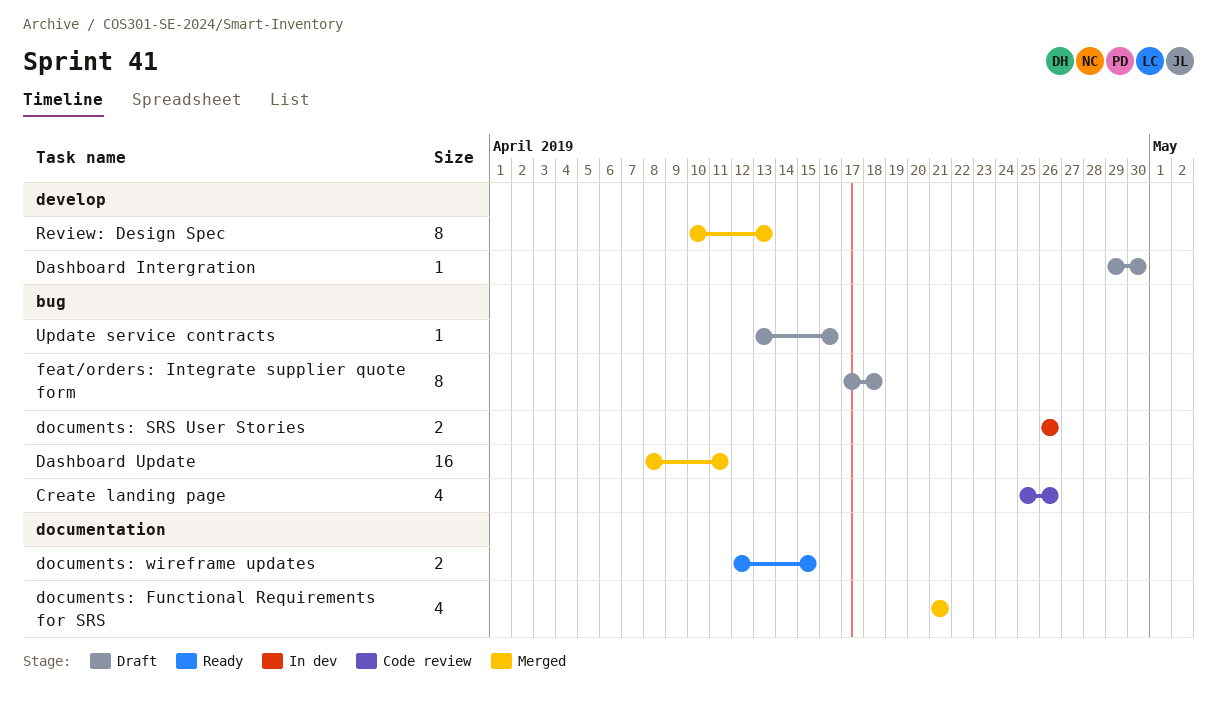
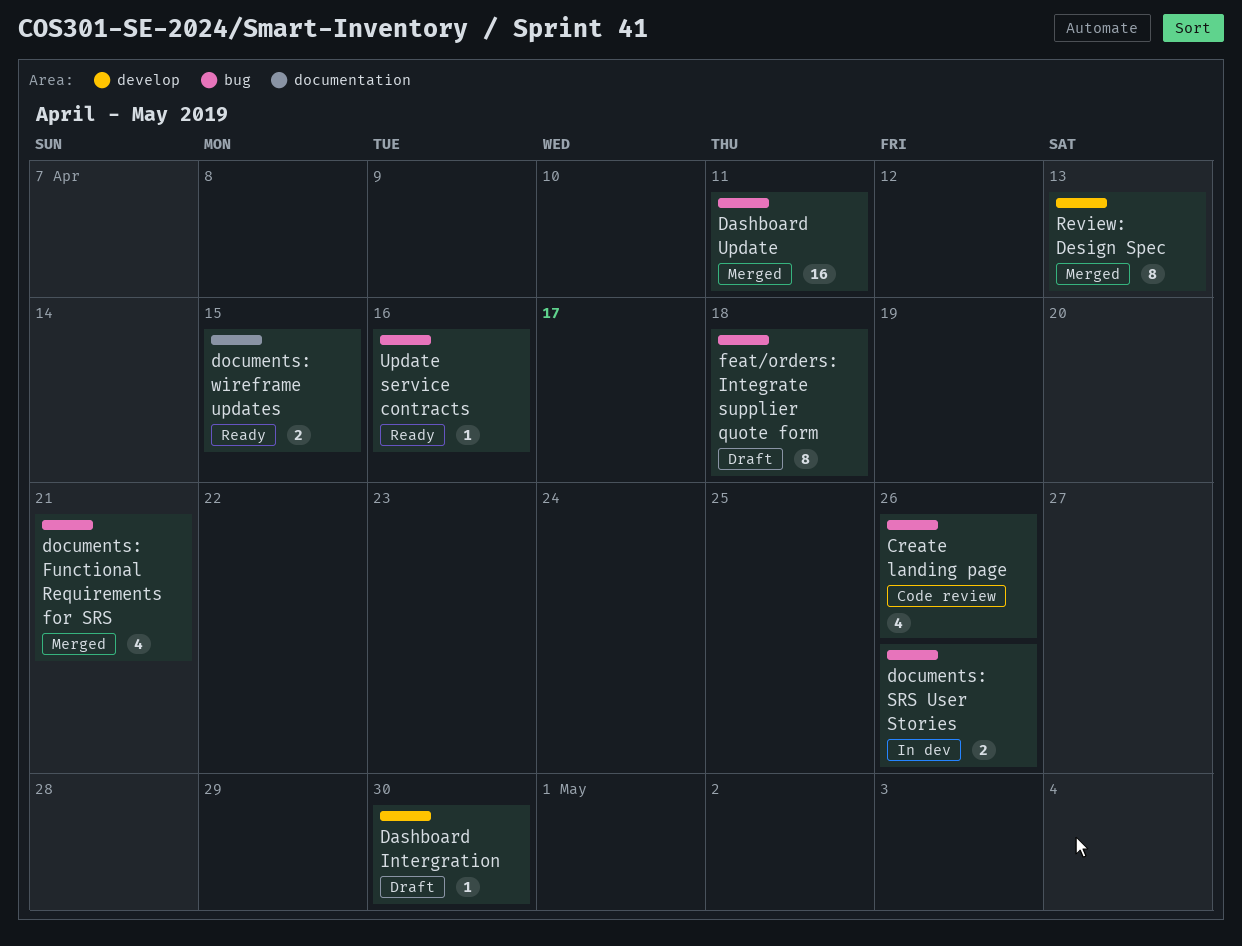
documents: Functional Requirements for SRS, label: documentation -> bug
Update service contracts, status: Draft -> Ready

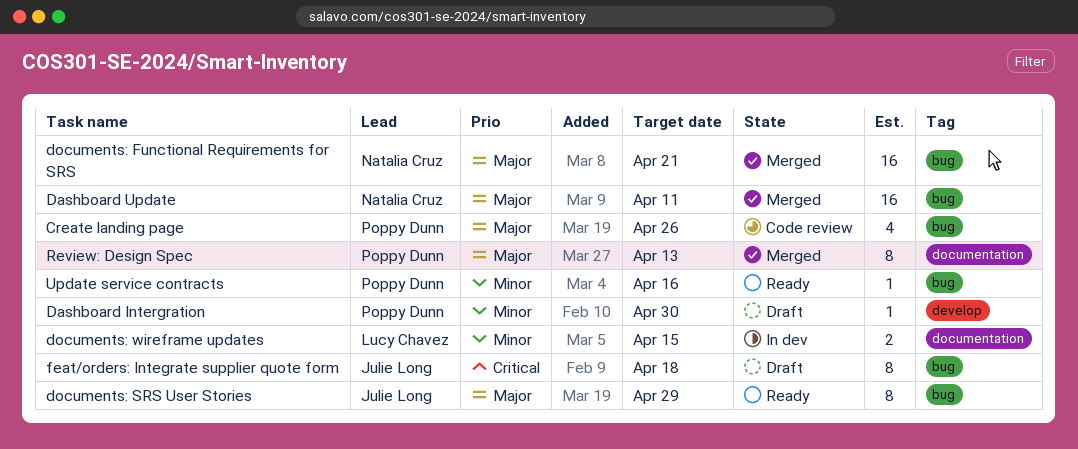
documents: Functional Requirements for SRS, estimate: 4 -> 16
documents: SRS User Stories, status: In dev -> Ready
documents: SRS User Stories, estimate: 2 -> 8
documents: SRS User Stories, due: Apr 26 -> Apr 29
documents: wireframe updates, status: Ready -> In dev
Review: Design Spec, label: develop -> documentation

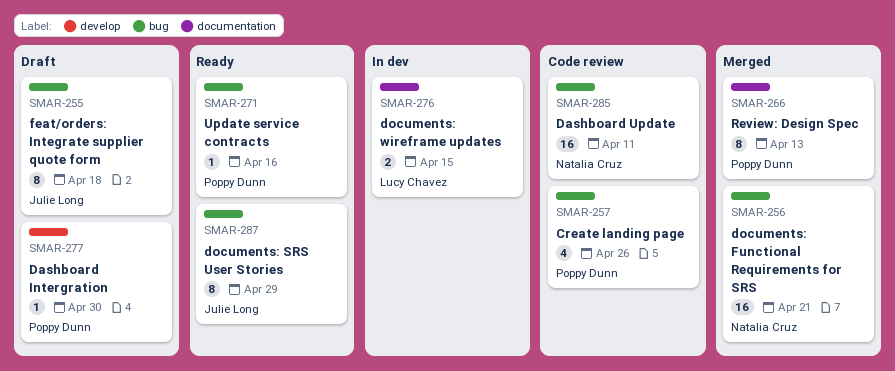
Dashboard Update, status: Merged -> Code review

